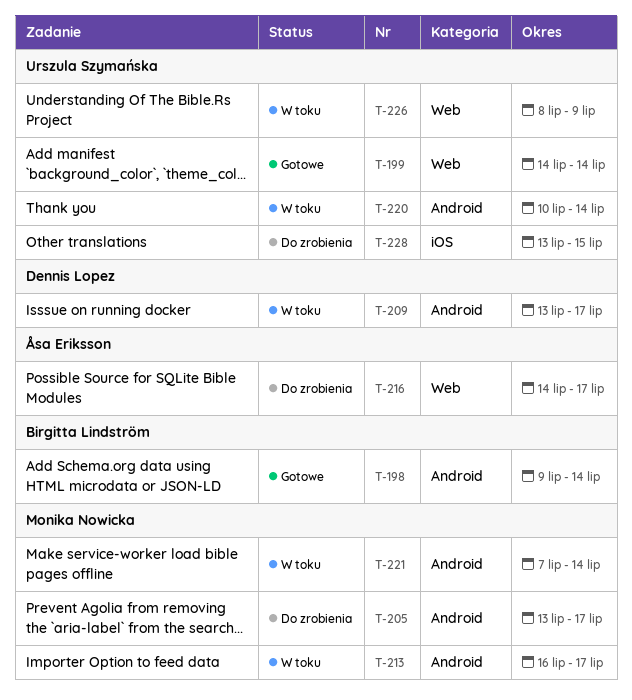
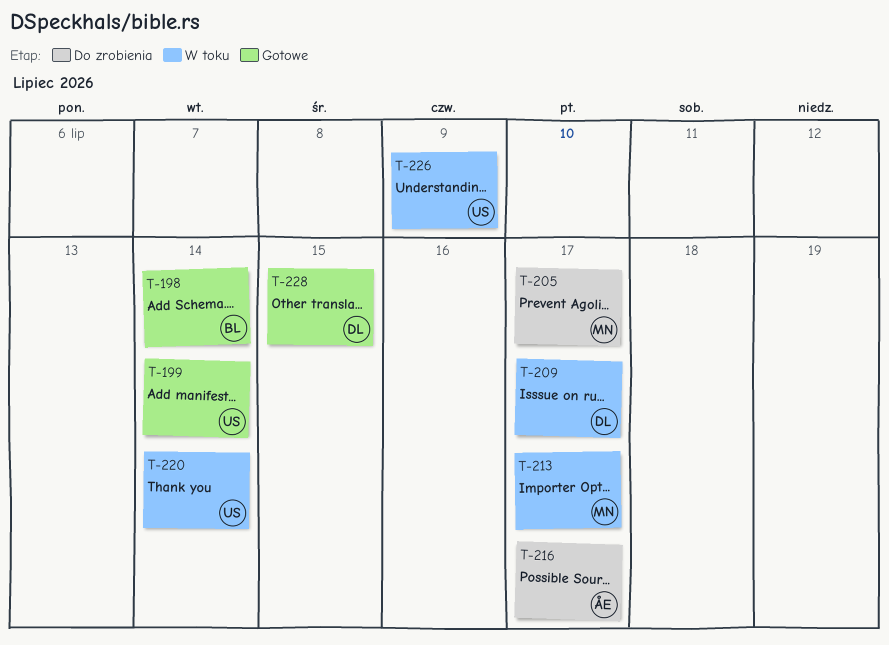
T-221: present -> none
T-228, status: Do zrobienia -> Gotowe
T-228, owner: Urszula Szymańska -> Dennis Lopez

